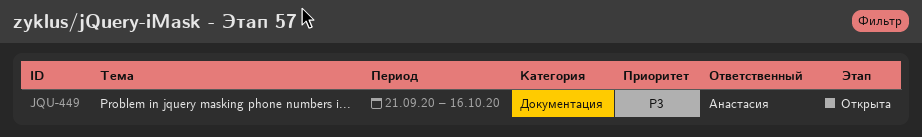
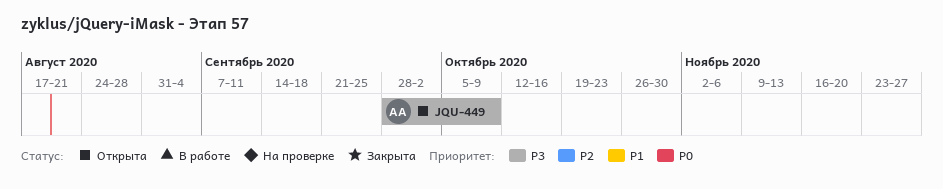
JQU-449, start: Sep 21 -> Sep 28
JQU-449, due: Oct 16 -> Oct 9

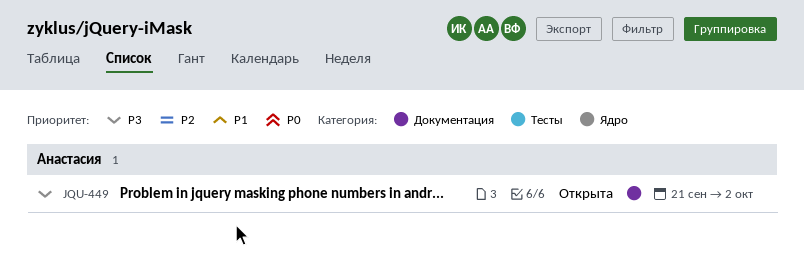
JQU-449, start: Sep 28 -> Sep 21
JQU-449, due: Oct 9 -> Oct 2

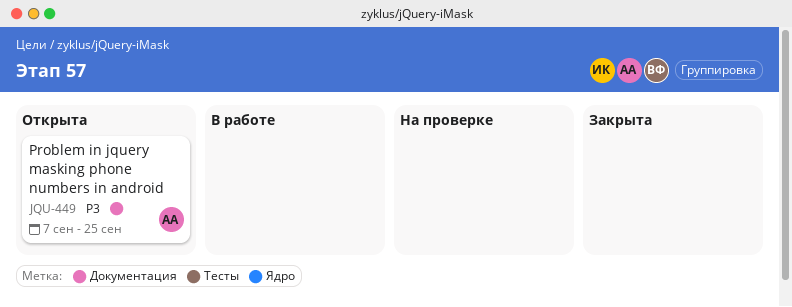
JQU-449, start: Sep 21 -> Sep 7
JQU-449, due: Oct 2 -> Sep 25

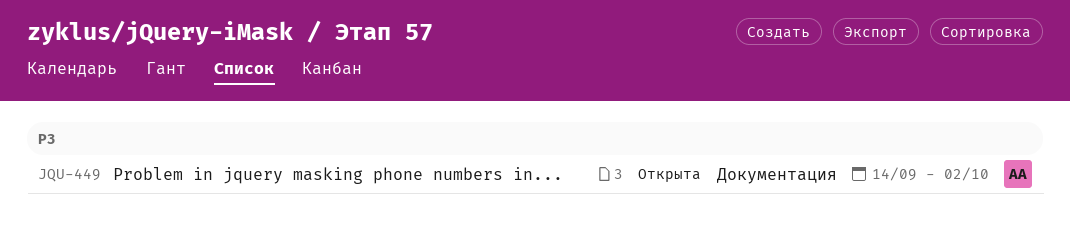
JQU-449, start: Sep 7 -> Sep 14
JQU-449, due: Sep 25 -> Oct 2

